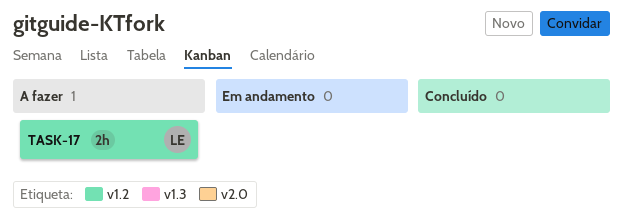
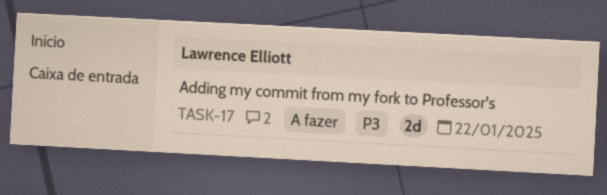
TASK-17, estimate: 2h -> 2d

